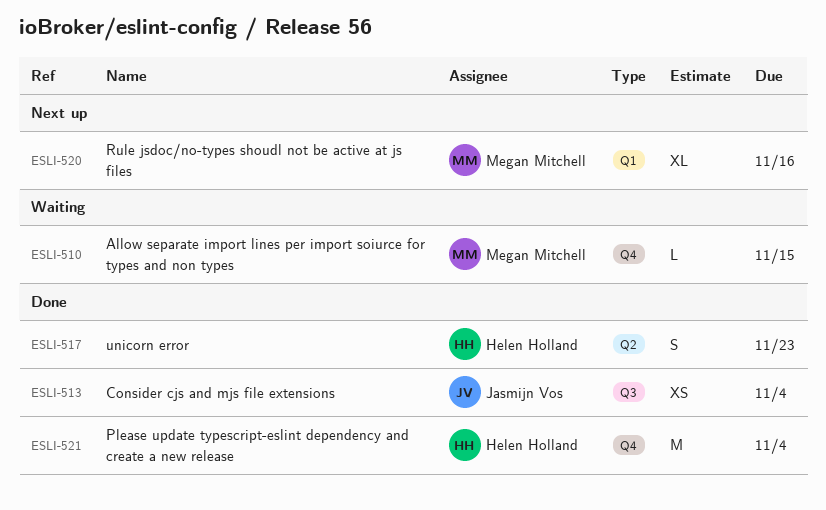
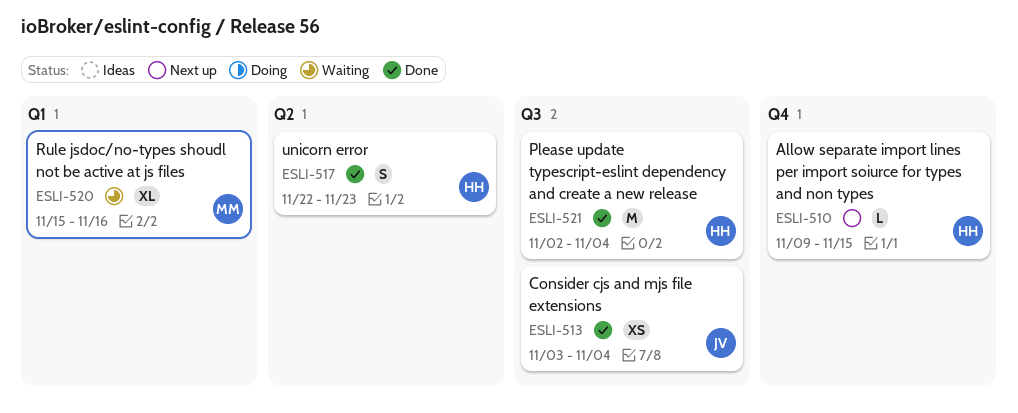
ESLI-510, status: Waiting -> Next up
ESLI-510, owner: Megan Mitchell -> Helen Holland
ESLI-520, status: Next up -> Waiting
ESLI-521, label: Q4 -> Q3

